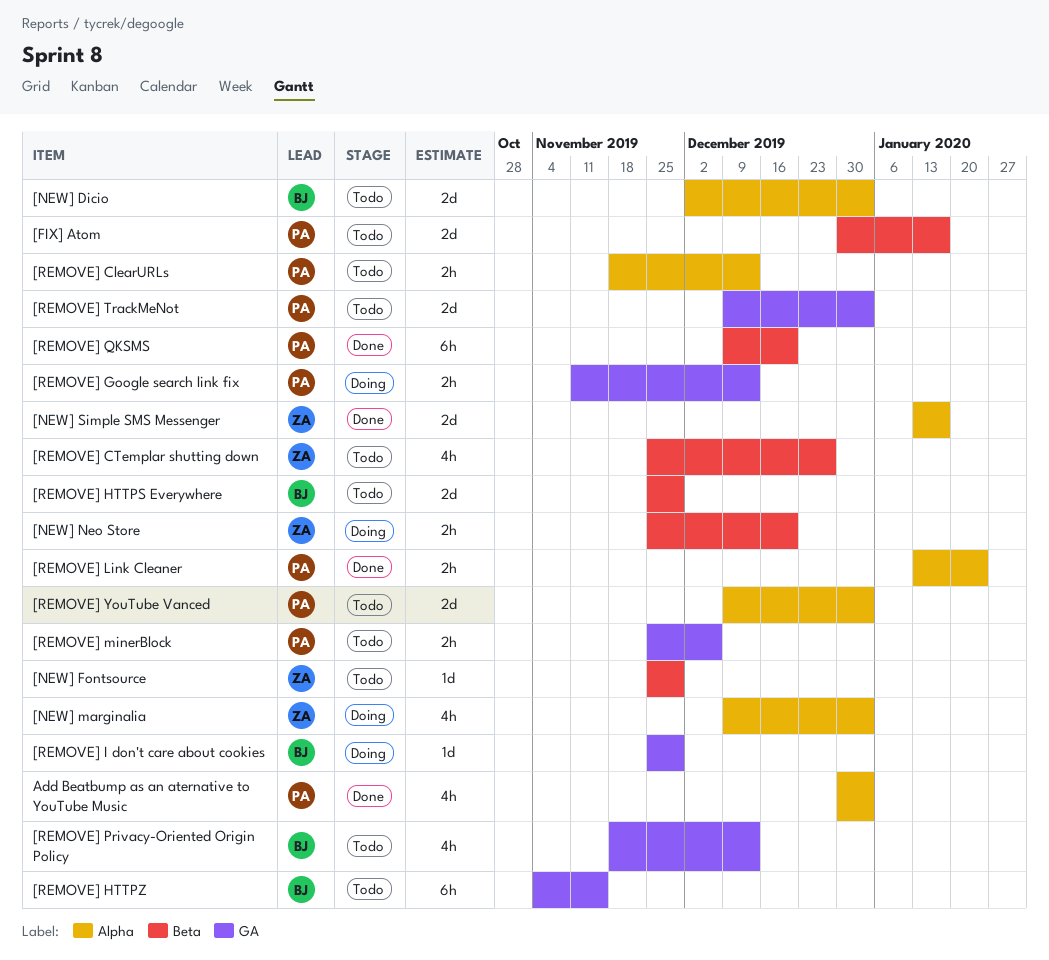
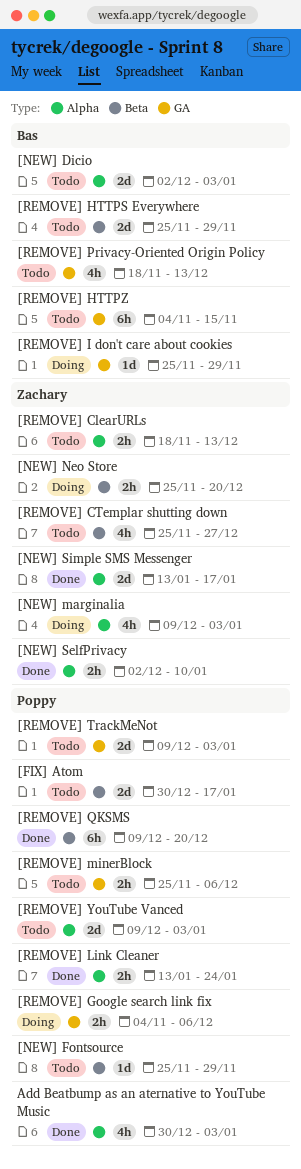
[NEW] Fontsource, owner: Zachary -> Poppy
[NEW] SelfPrivacy: none -> present
[REMOVE] ClearURLs, owner: Poppy -> Zachary
[REMOVE] Google search link fix, start: Nov 11 -> Nov 4
[REMOVE] Google search link fix, due: Dec 13 -> Dec 6

